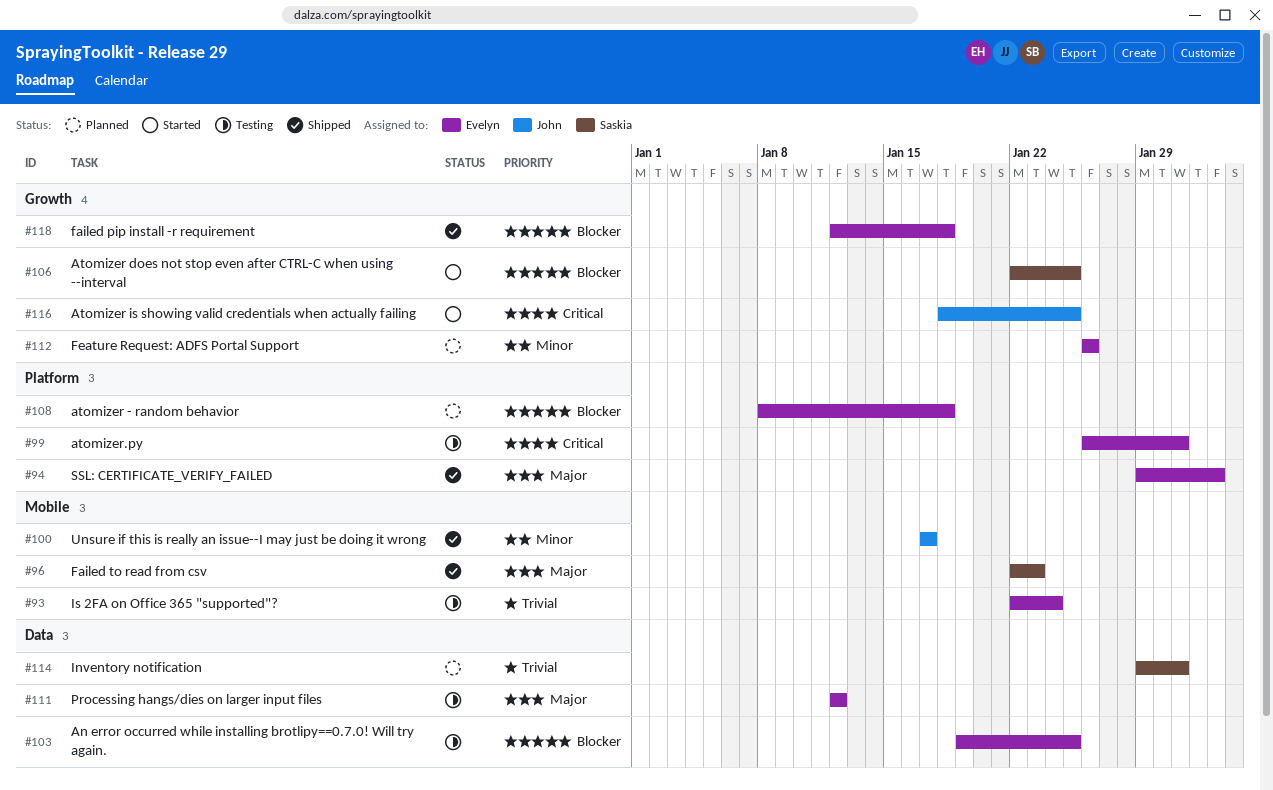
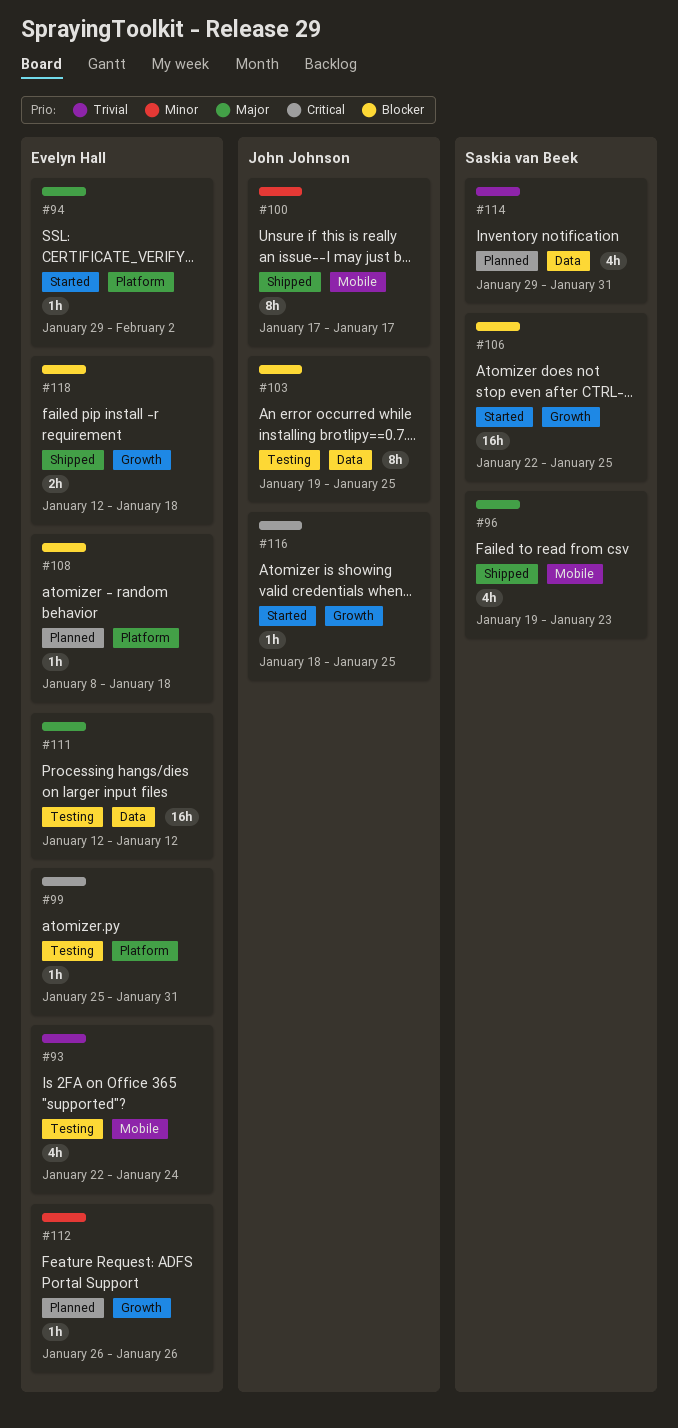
#94, status: Shipped -> Started
#96, start: Jan 22 -> Jan 19
#99, start: Jan 26 -> Jan 25
#103, owner: Evelyn Hall -> John Johnson

